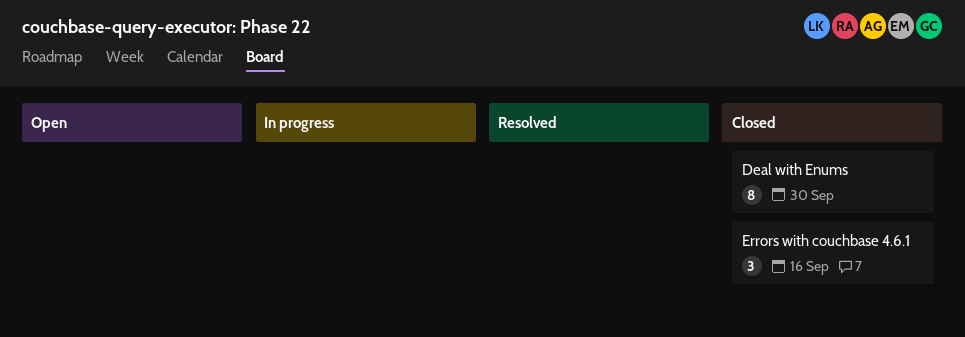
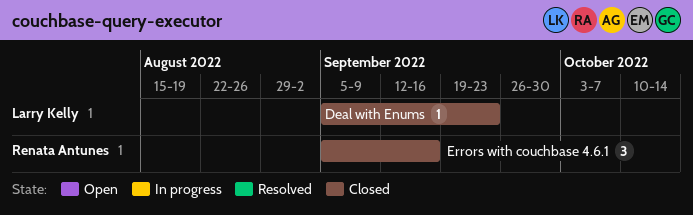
Deal with Enums, estimate: 8 -> 1
Deal with Enums, due: Sep 30 -> Sep 23

